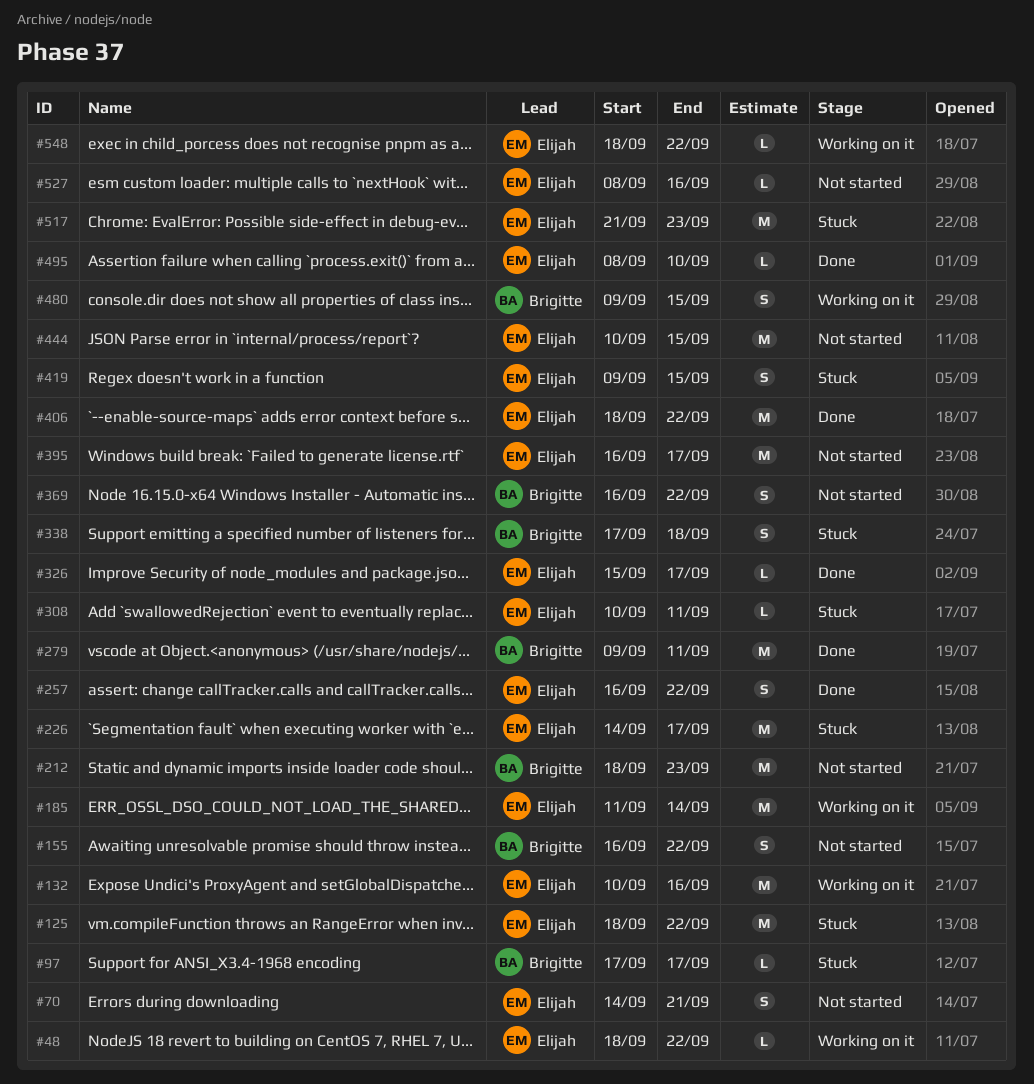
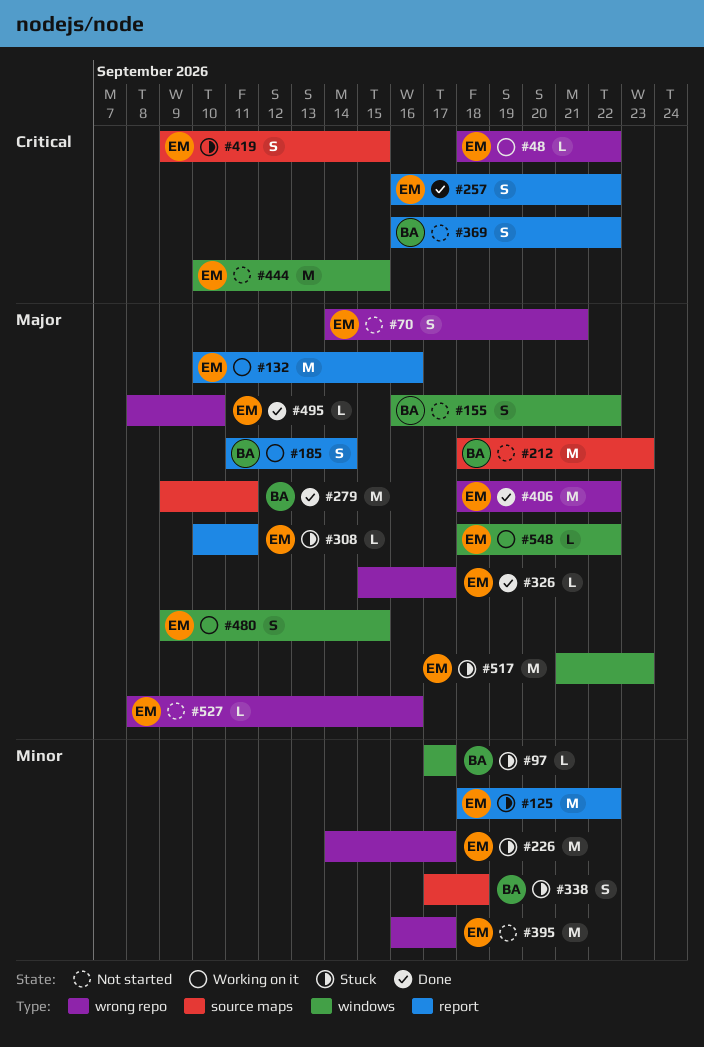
#185, owner: Elijah -> Brigitte
#185, estimate: M -> S
#480, owner: Brigitte -> Elijah

